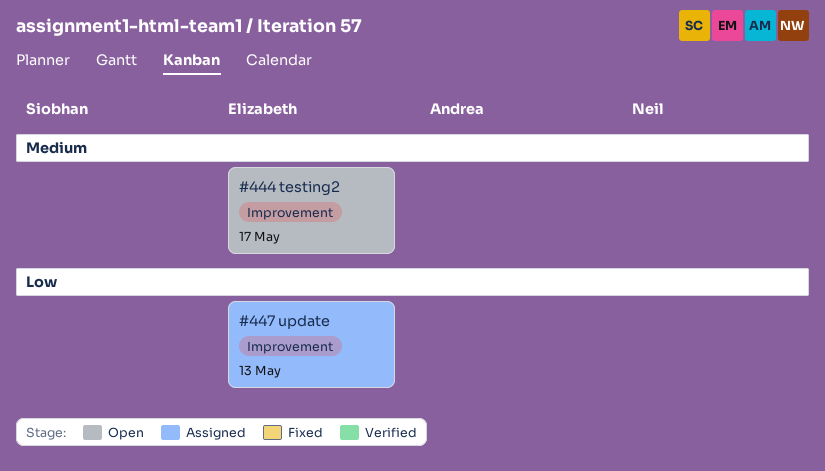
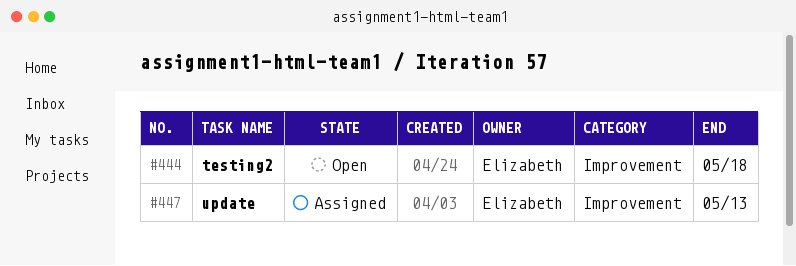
#444, due: May 17 -> May 18

